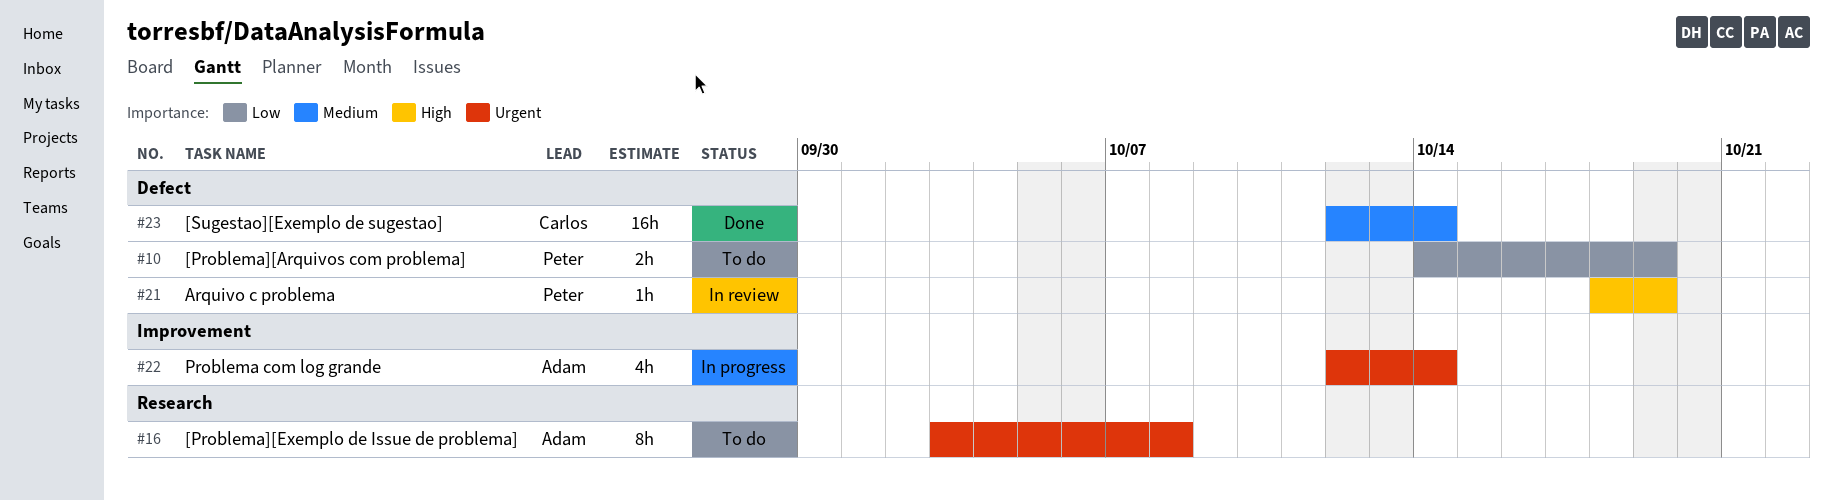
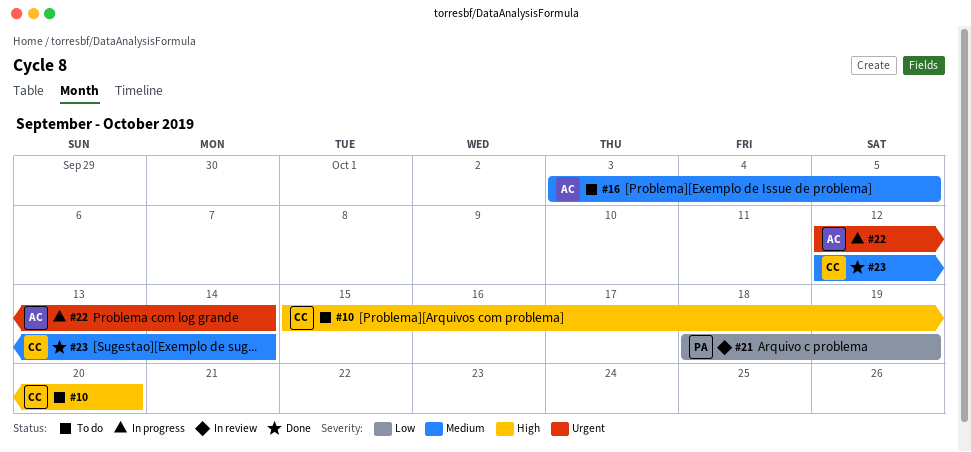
#10, owner: Peter -> Carlos
#10, priority: Low -> High
#10, start: Oct 14 -> Oct 15
#10, due: Oct 19 -> Oct 20
#16, priority: Urgent -> Medium
#16, due: Oct 8 -> Oct 5
#21, priority: High -> Low

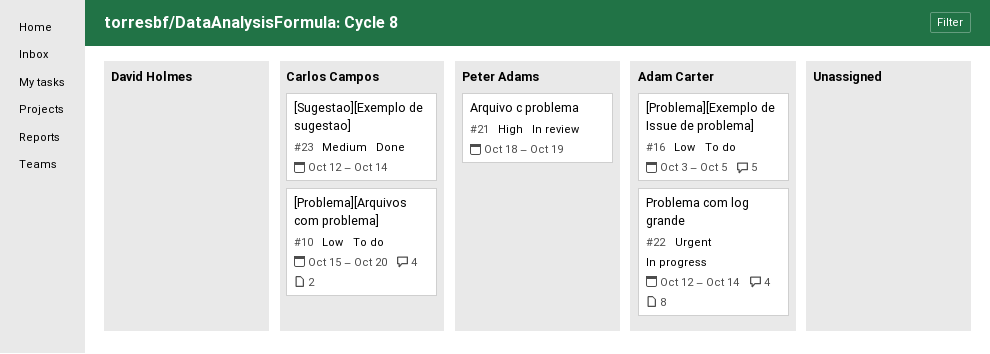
#10, priority: High -> Low
#16, priority: Medium -> Low
#21, priority: Low -> High

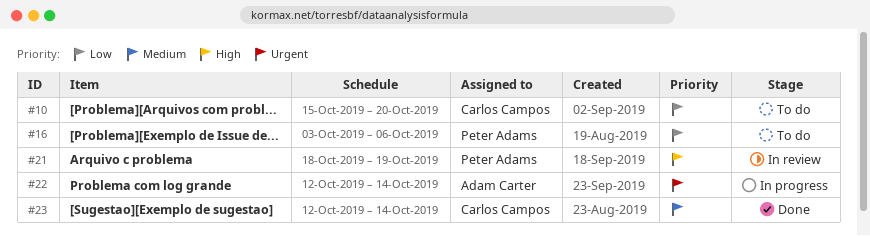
#16, owner: Adam Carter -> Peter Adams
#16, due: Oct 5 -> Oct 6

